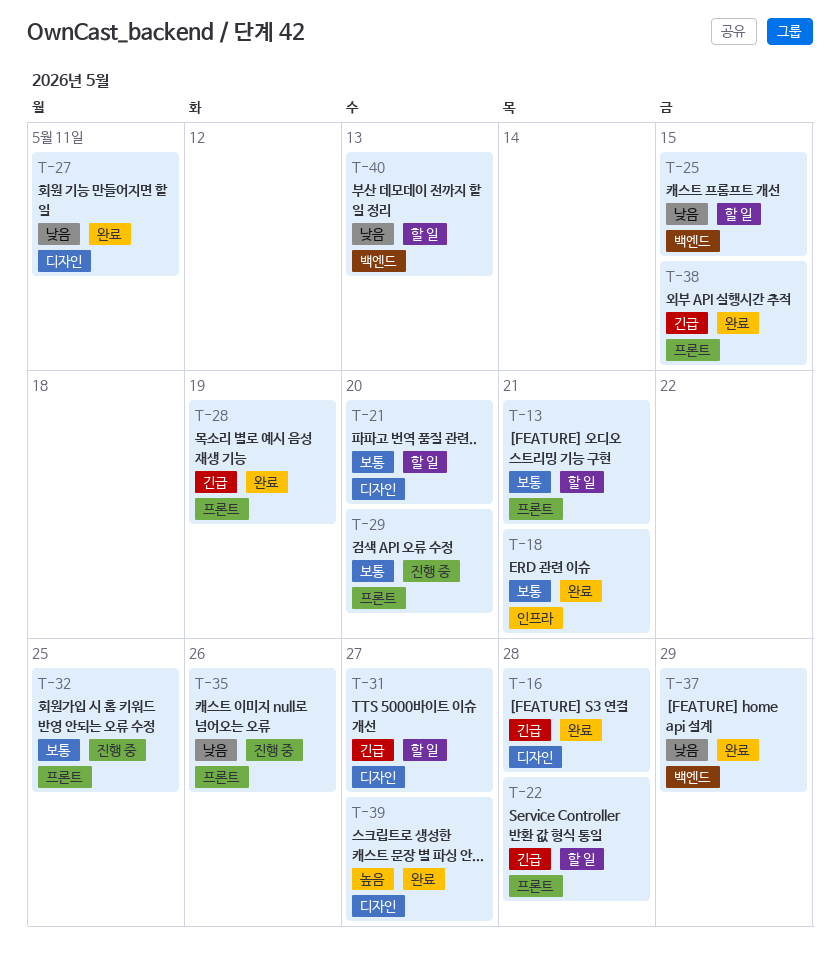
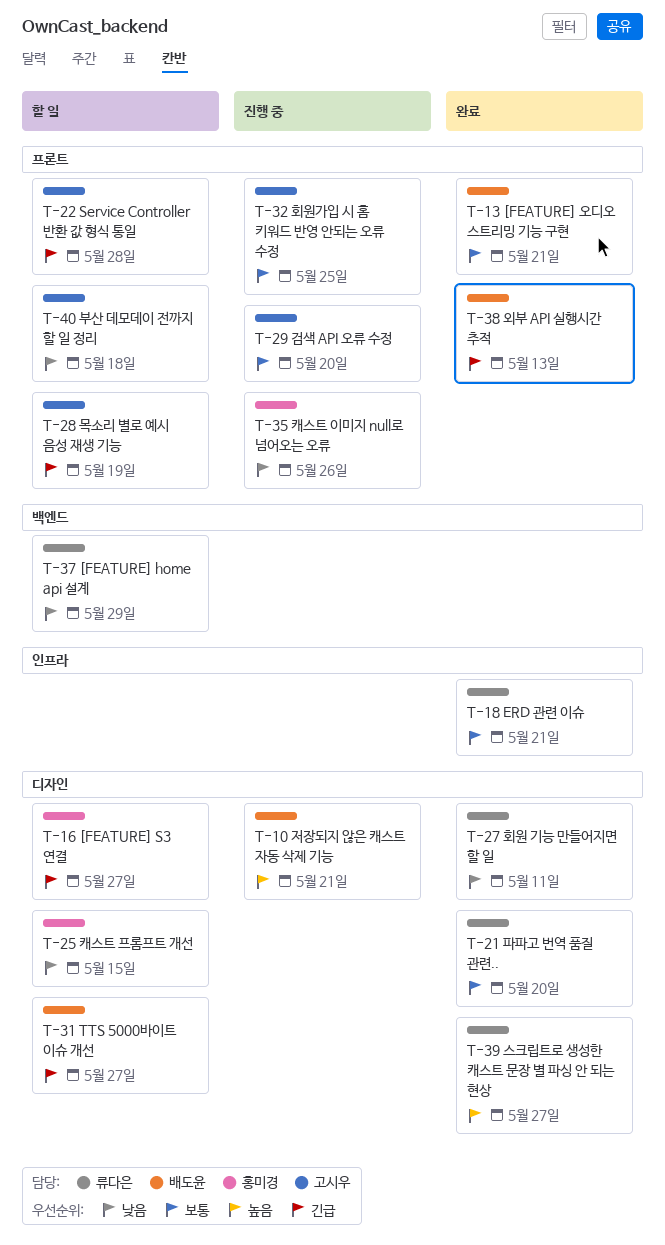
T-10: none -> present
T-13, status: 할 일 -> 완료
T-16, status: 완료 -> 할 일
T-16, due: May 28 -> May 27
T-21, status: 할 일 -> 완료
T-25, label: 백엔드 -> 디자인
T-28, status: 완료 -> 할 일
T-37, status: 완료 -> 할 일
T-38, due: May 15 -> May 13
T-40, label: 백엔드 -> 프론트
T-40, due: May 13 -> May 18

